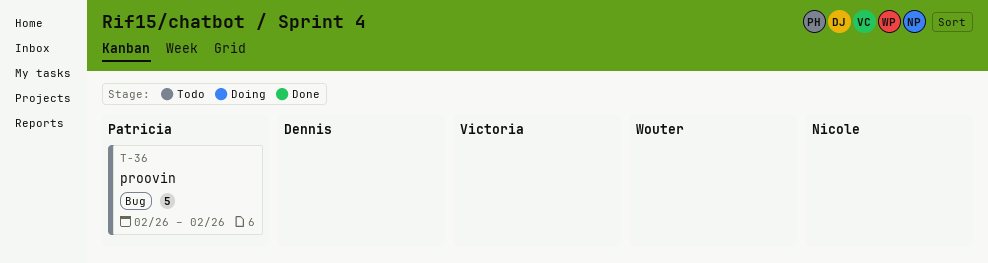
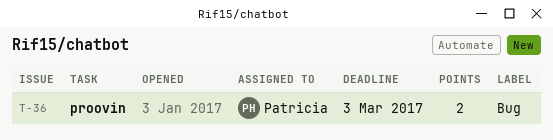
T-36, estimate: 5 -> 2
T-36, due: Feb 26 -> Mar 3

